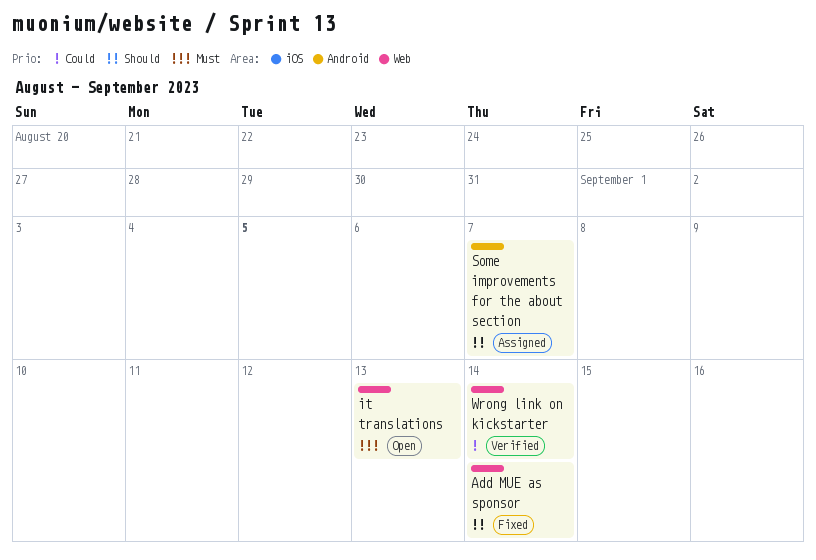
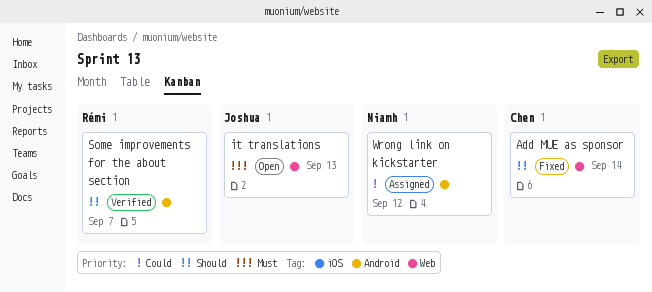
Some improvements for the about section, status: Assigned -> Verified
Wrong link on kickstarter, status: Verified -> Assigned
Wrong link on kickstarter, label: Web -> Android
Wrong link on kickstarter, due: Sep 14 -> Sep 12

